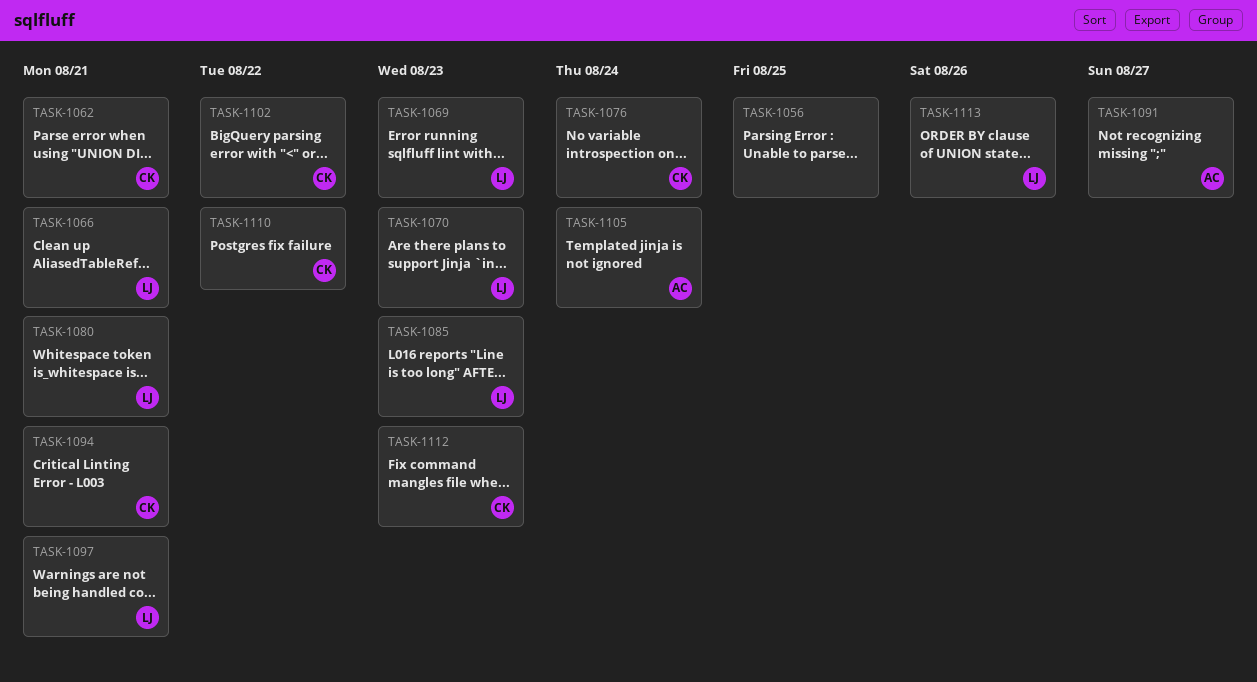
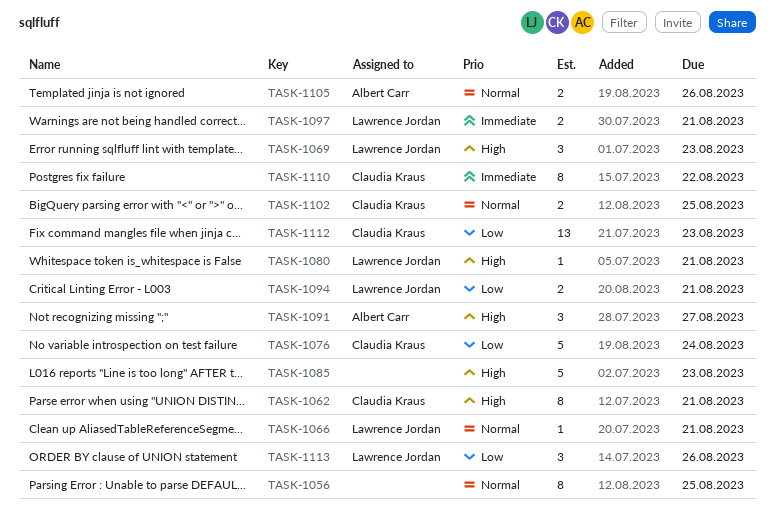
TASK-1070: present -> none
TASK-1085, owner: Lawrence Jordan -> none
TASK-1094, owner: Claudia Kraus -> Lawrence Jordan
TASK-1102, due: Aug 22 -> Aug 25
TASK-1105, due: Aug 24 -> Aug 26

